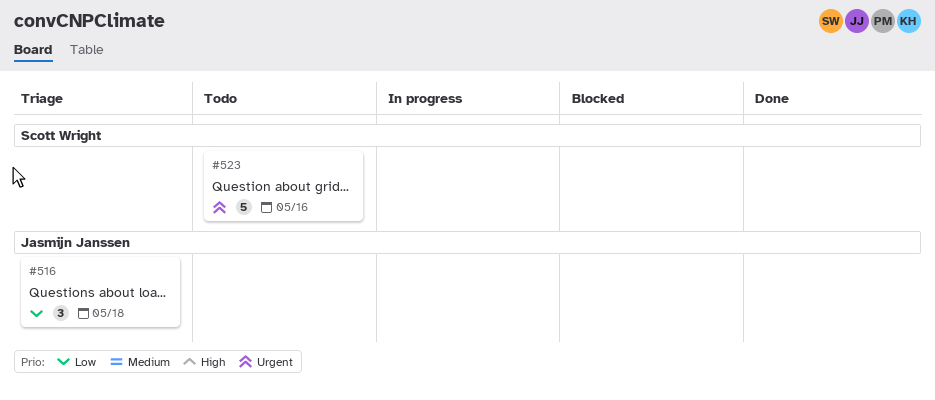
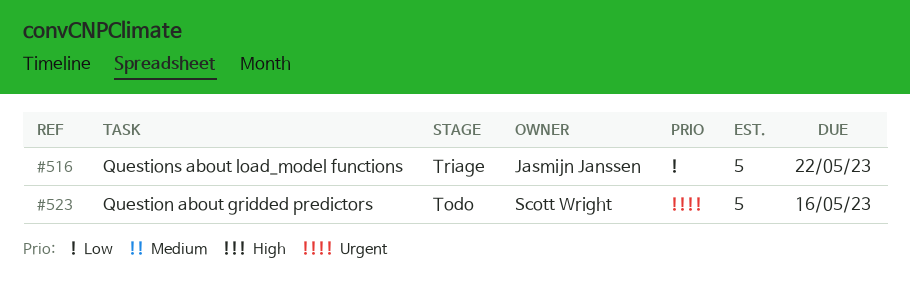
#516, estimate: 3 -> 5
#516, due: May 18 -> May 22

